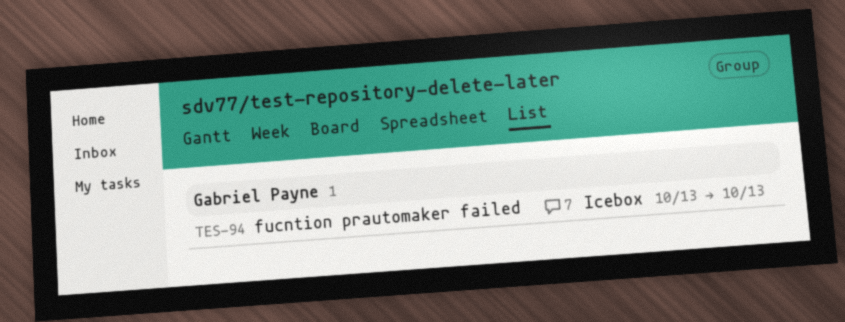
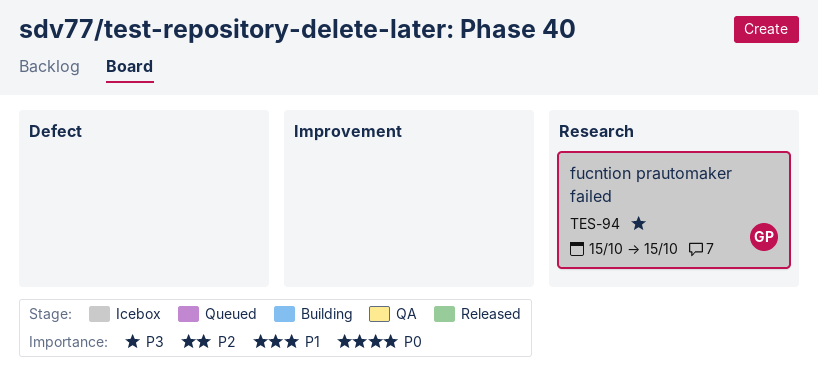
TES-94, start: Oct 13 -> Oct 15
TES-94, due: Oct 13 -> Oct 15

